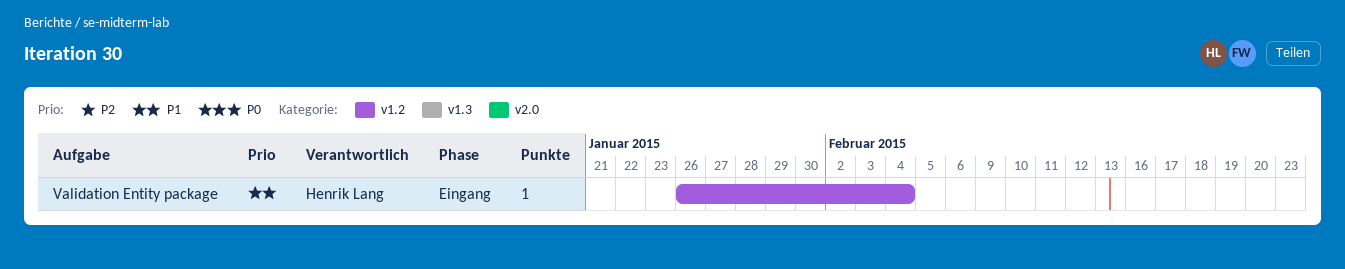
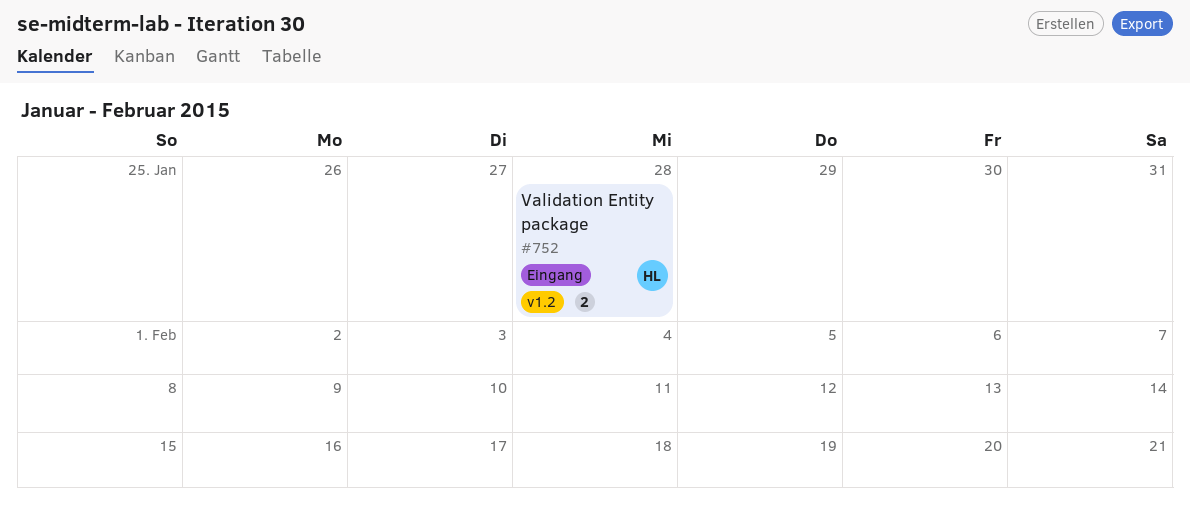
Validation Entity package, estimate: 1 -> 2
Validation Entity package, due: Feb 4 -> Jan 28

